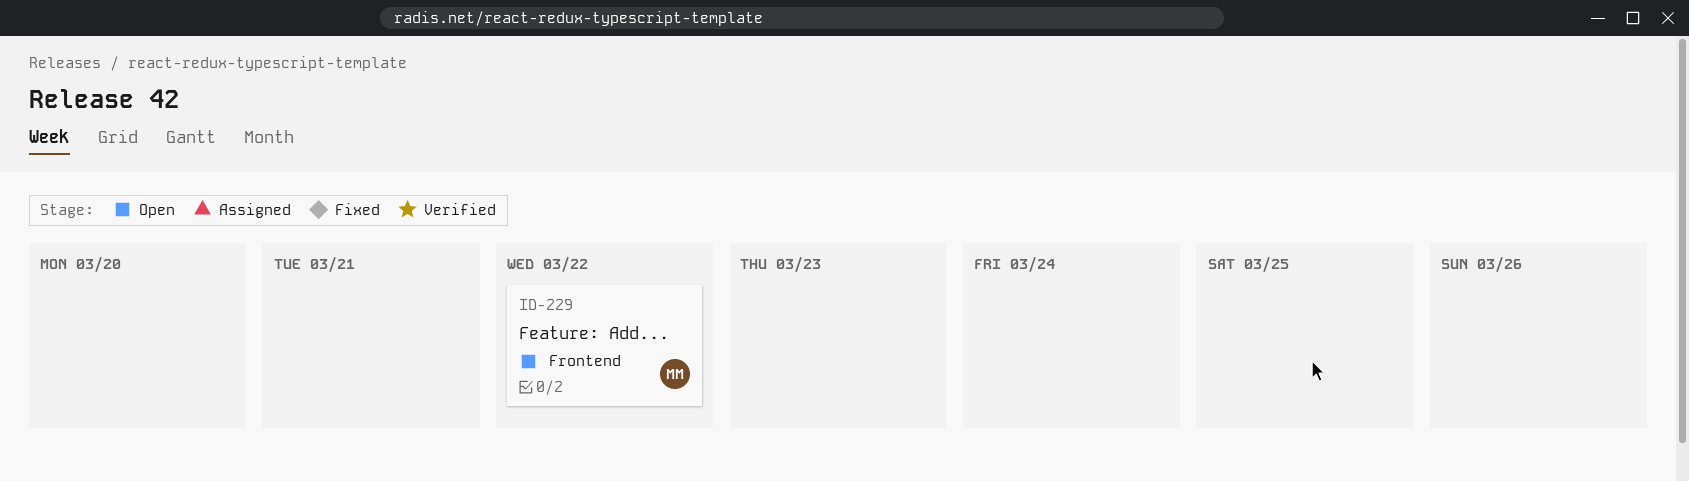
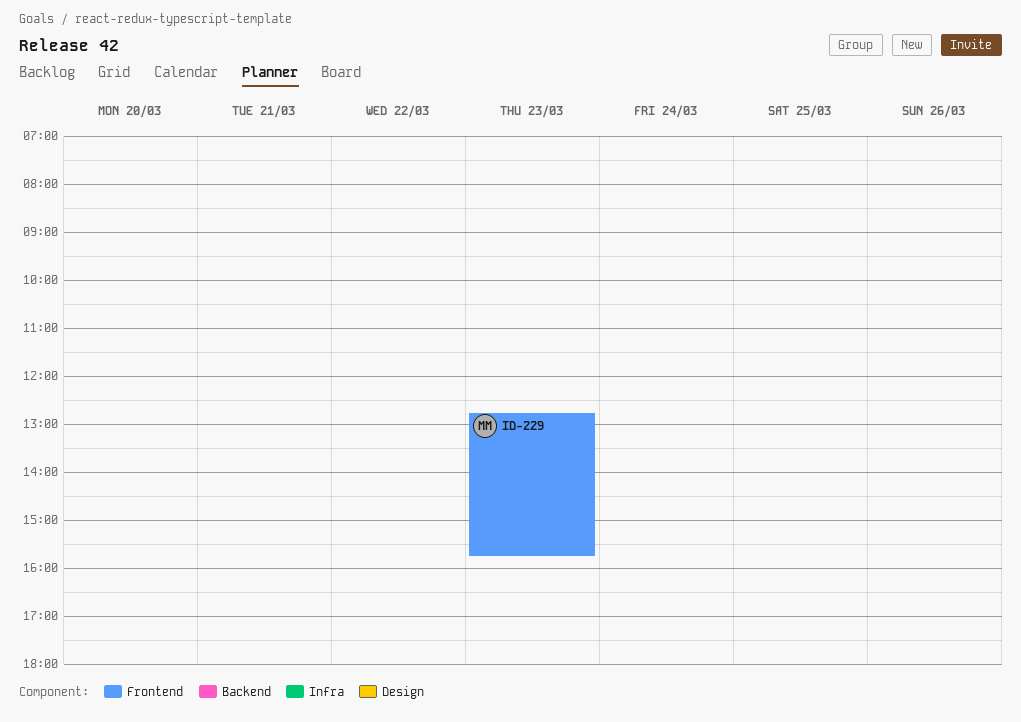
ID-229, day: Mar 22 -> Mar 23

